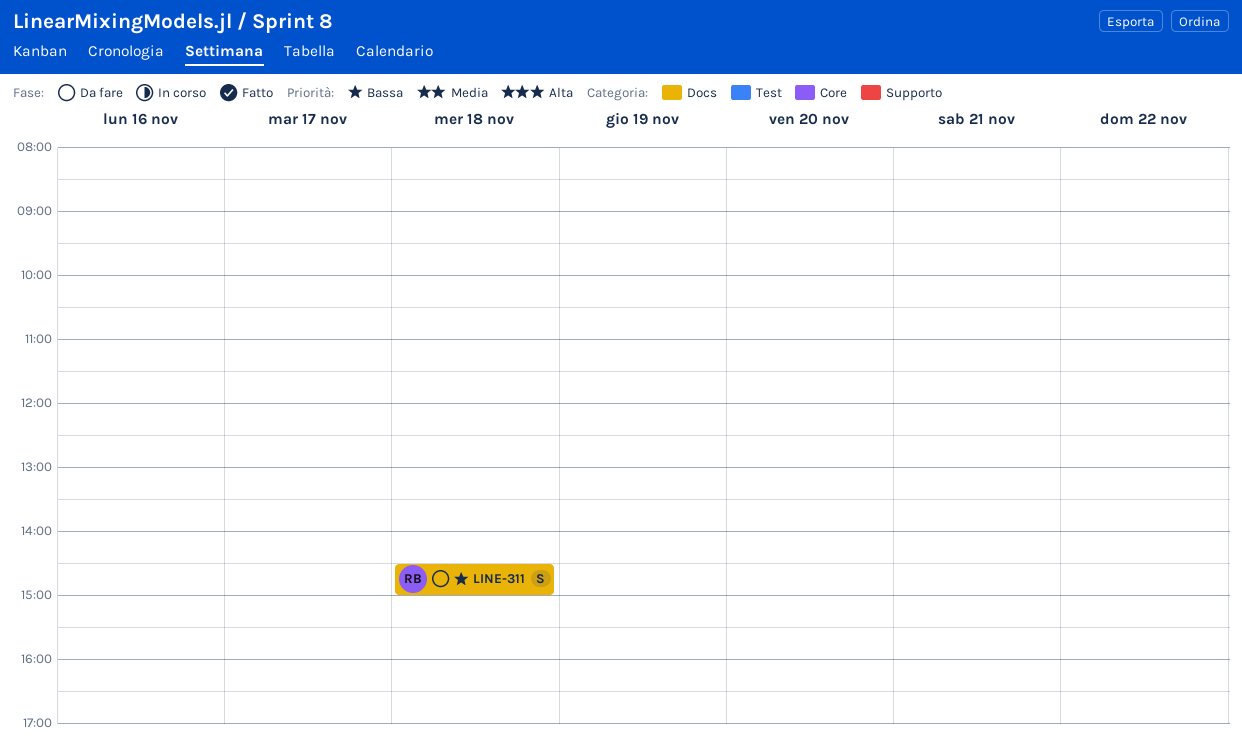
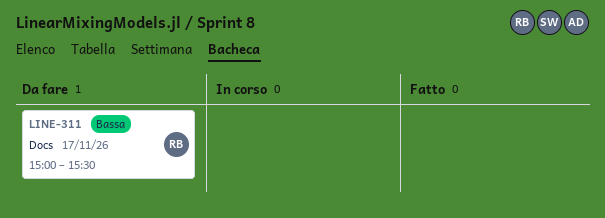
LINE-311, day: Nov 18 -> Nov 17
LINE-311, begins: 14:30 -> 15:00
LINE-311, ends: 15:00 -> 15:30

